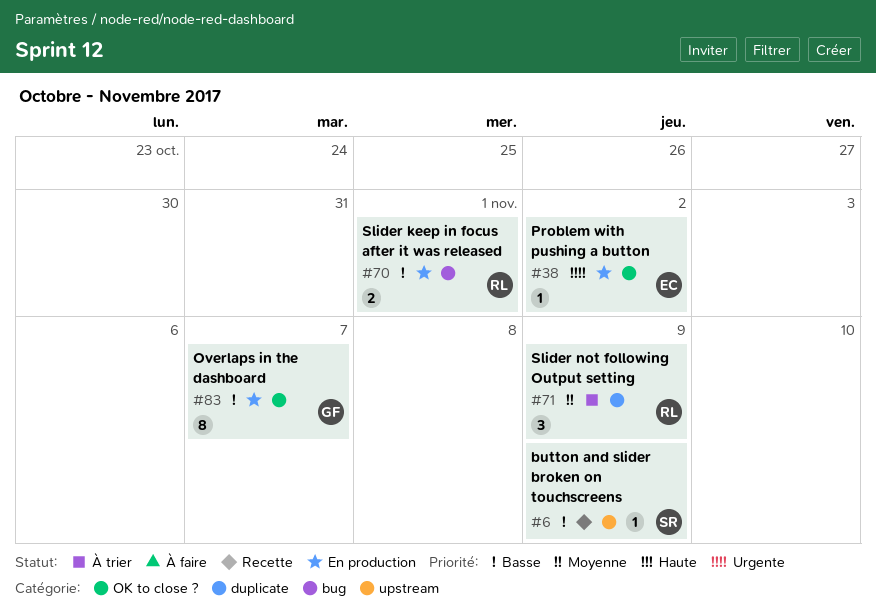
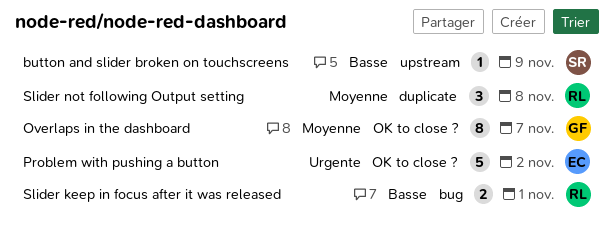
Overlaps in the dashboard, priority: Basse -> Moyenne
Problem with pushing a button, estimate: 1 -> 5
Slider not following Output setting, due: Nov 9 -> Nov 8

